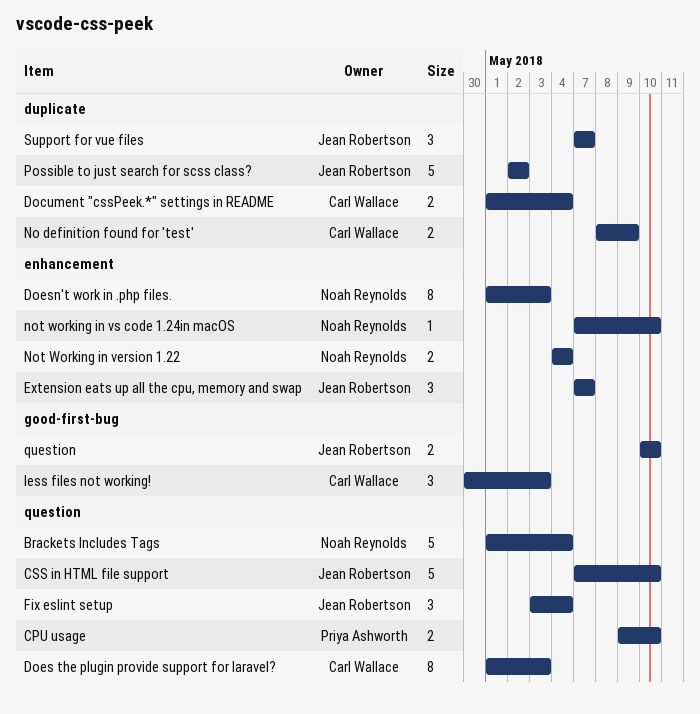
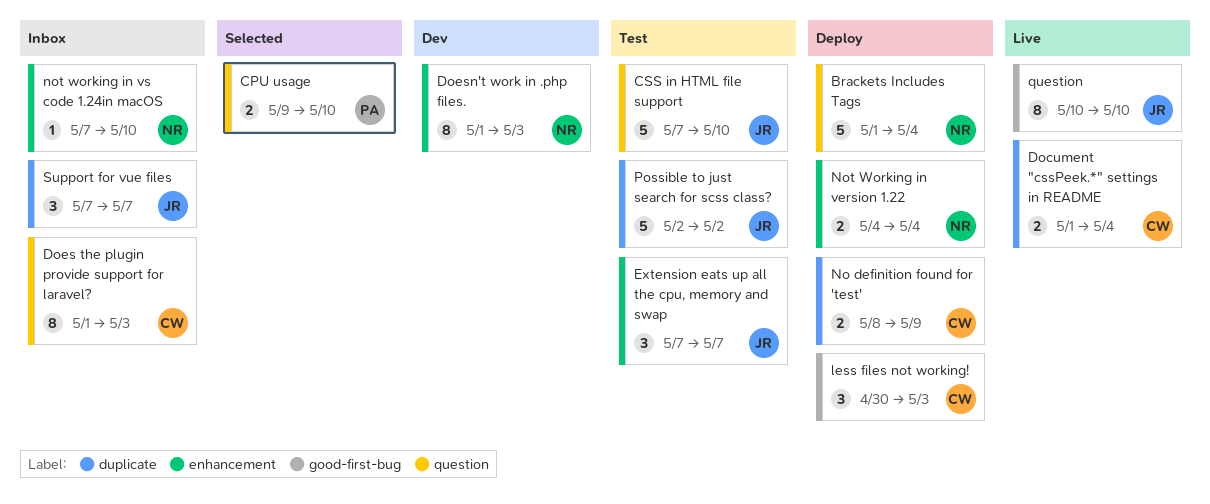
Fix eslint setup: present -> none
question, estimate: 2 -> 8

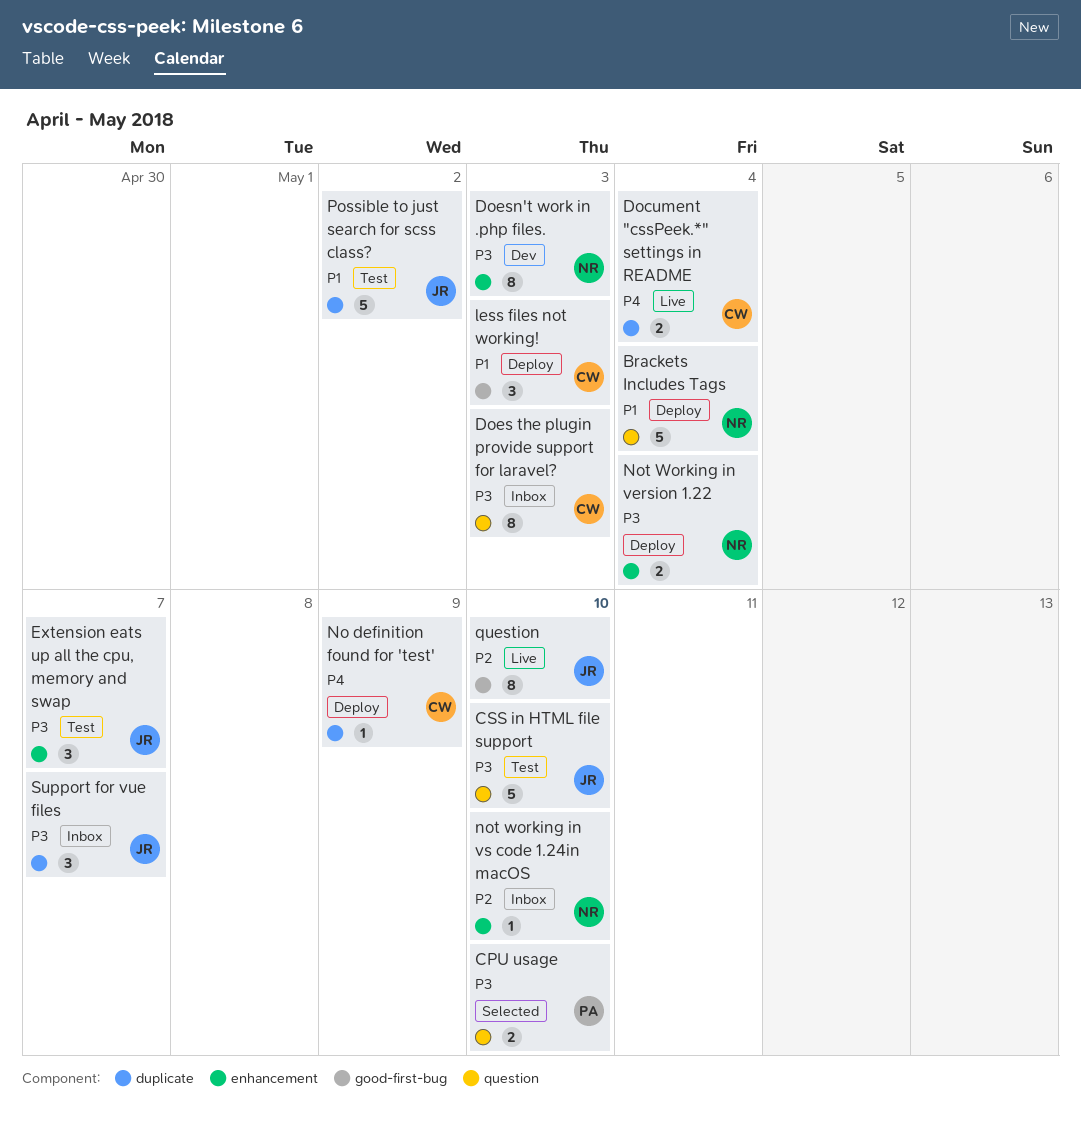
No definition found for 'test', estimate: 2 -> 1

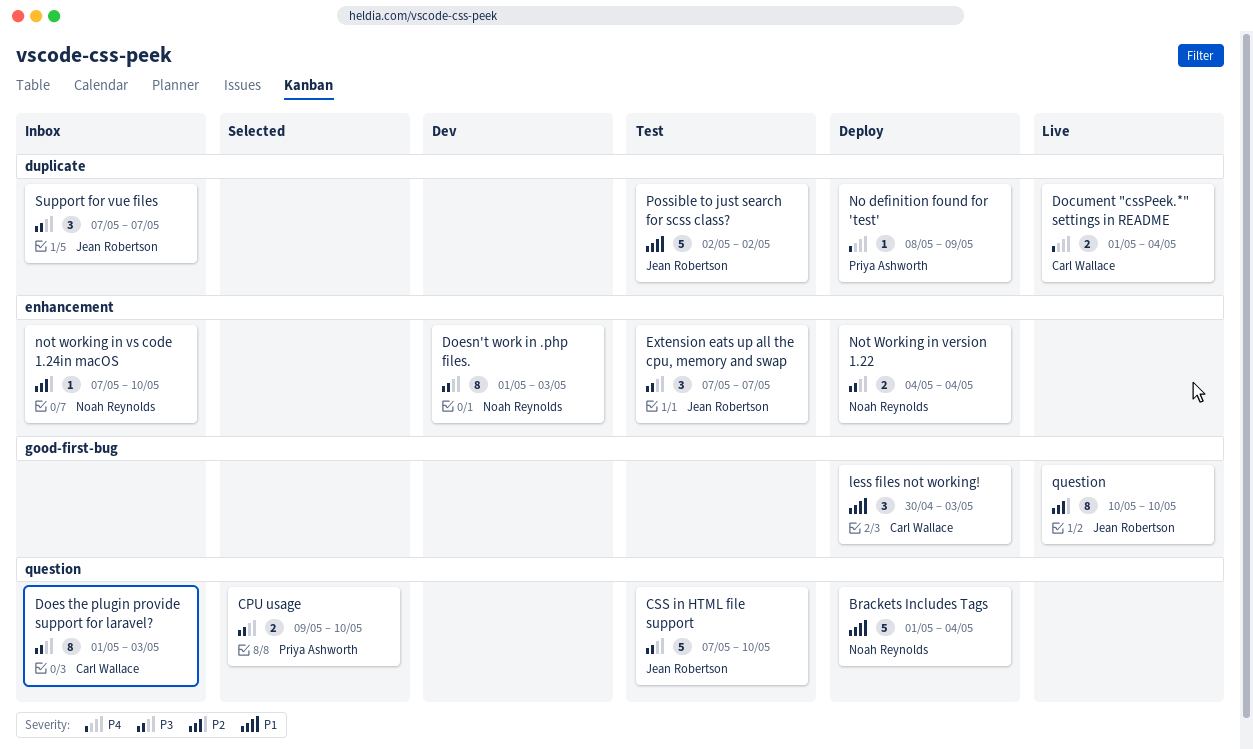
No definition found for 'test', owner: Carl Wallace -> Priya Ashworth

